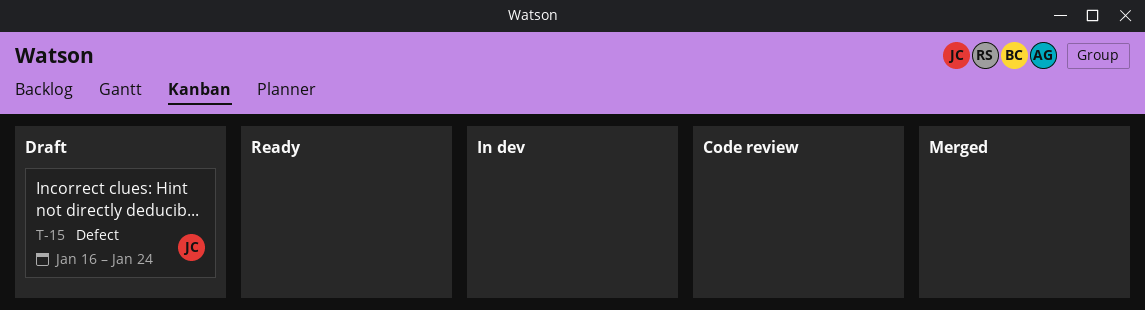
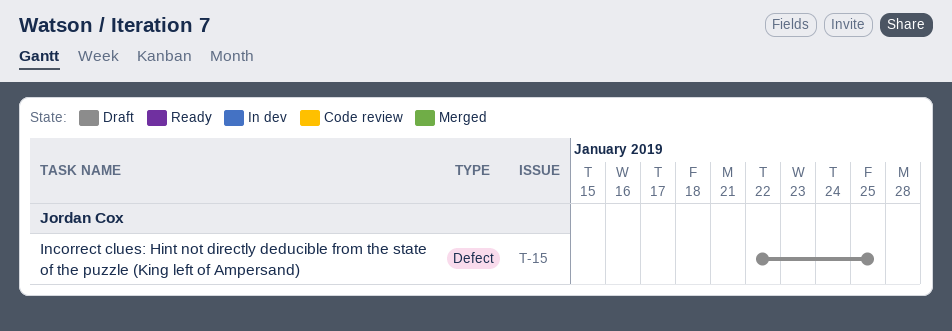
T-15, start: Jan 16 -> Jan 22
T-15, due: Jan 24 -> Jan 25

